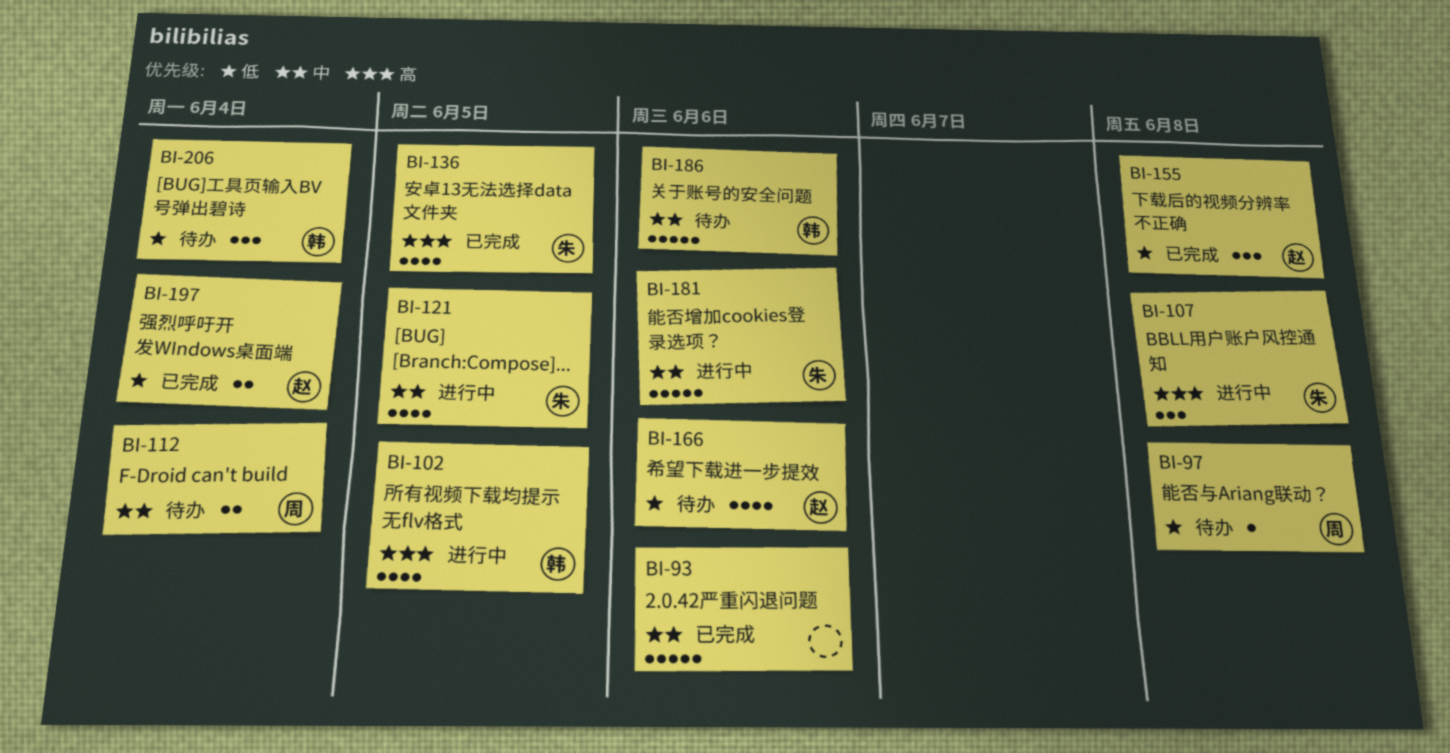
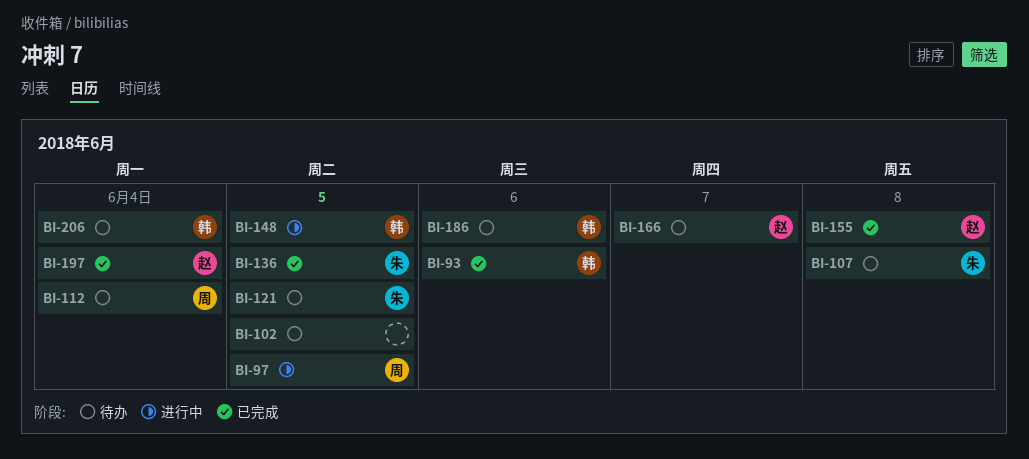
BI-93, owner: none -> 韩
BI-97, status: 待办 -> 进行中
BI-97, due: Jun 8 -> Jun 5
BI-102, status: 进行中 -> 待办
BI-102, owner: 韩 -> none
BI-107, status: 进行中 -> 待办
BI-121, status: 进行中 -> 待办
BI-148: none -> present
BI-166, due: Jun 6 -> Jun 7
BI-181: present -> none

